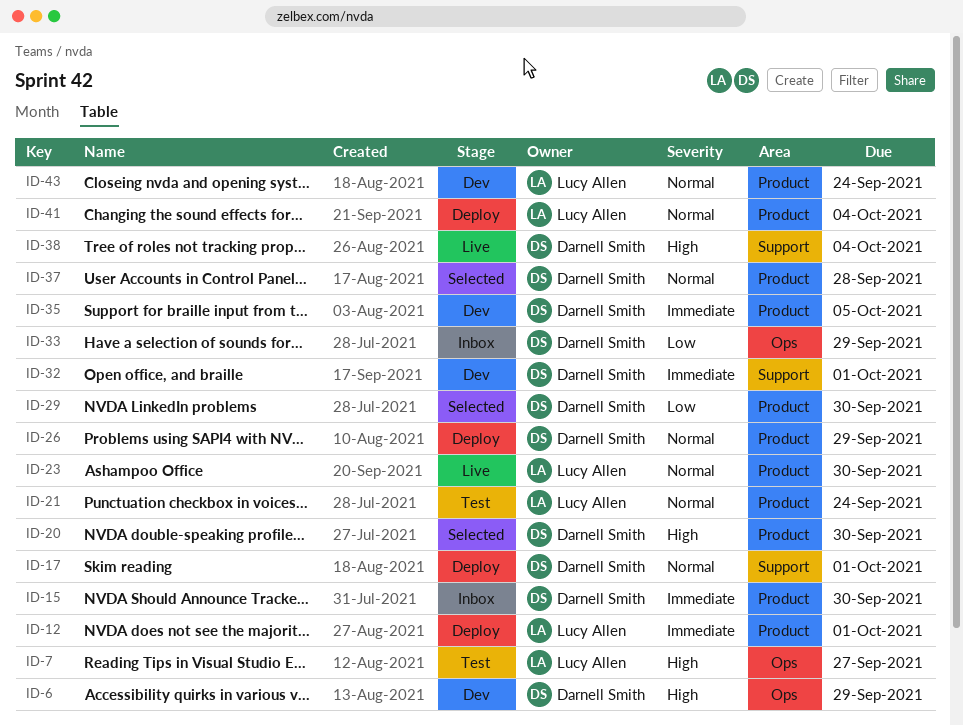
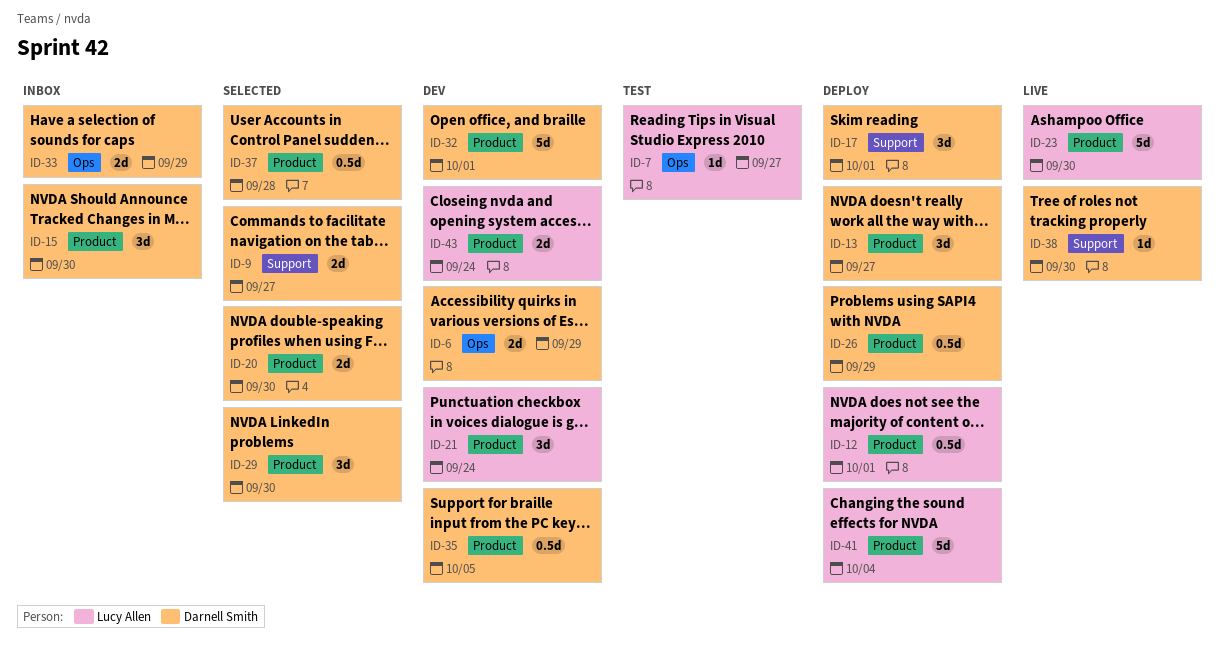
ID-9: none -> present
ID-13: none -> present
ID-21, status: Test -> Dev
ID-32, label: Support -> Product
ID-38, due: Oct 4 -> Sep 30

